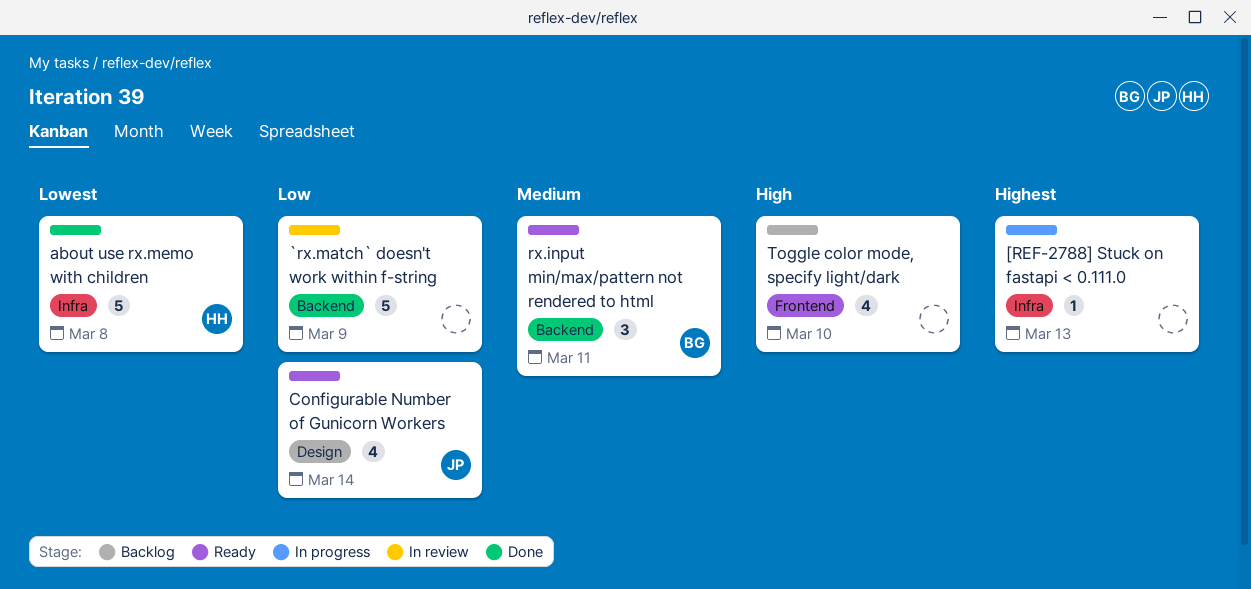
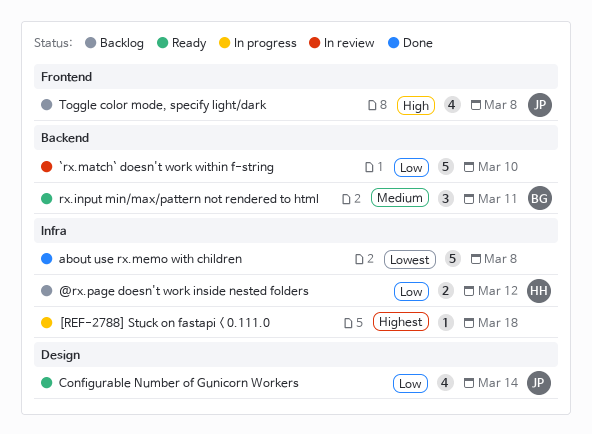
@rx.page doesn't work inside nested folders: none -> present
[REF-2788] Stuck on fastapi < 0.111.0, due: Mar 13 -> Mar 18
`rx.match` doesn't work within f-string, due: Mar 9 -> Mar 10
about use rx.memo with children, owner: HH -> none
Toggle color mode, specify light/dark, owner: none -> JP
Toggle color mode, specify light/dark, due: Mar 10 -> Mar 8

